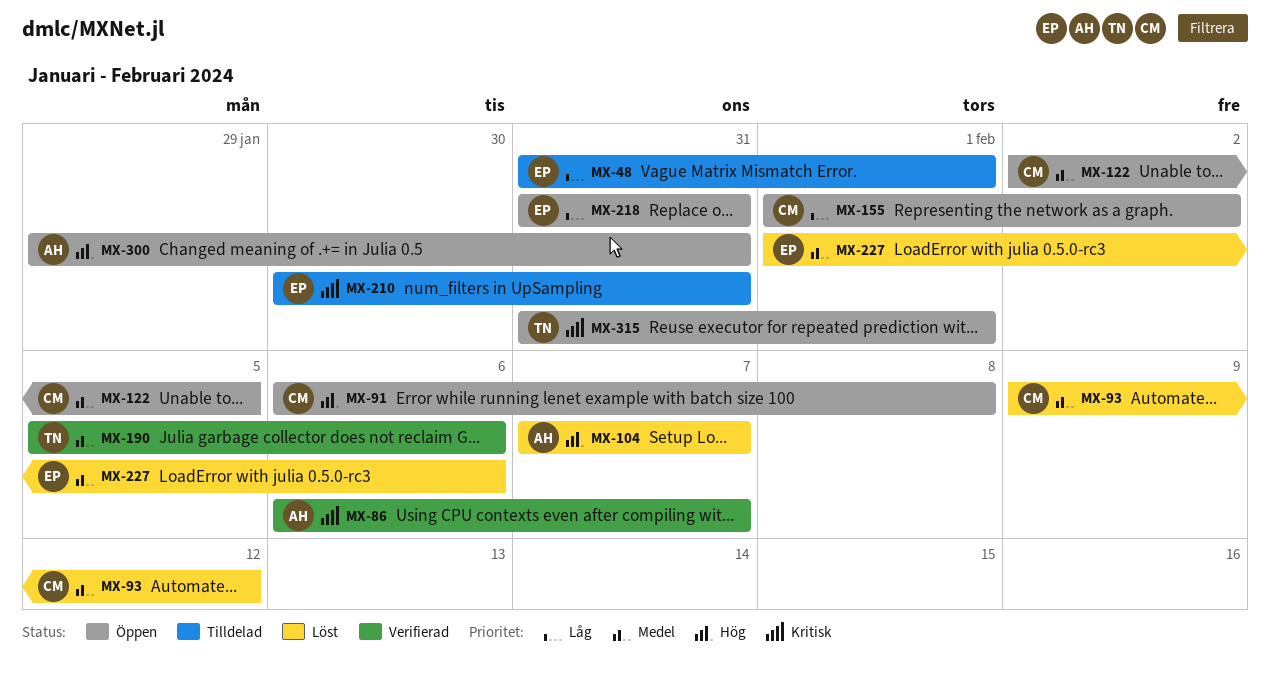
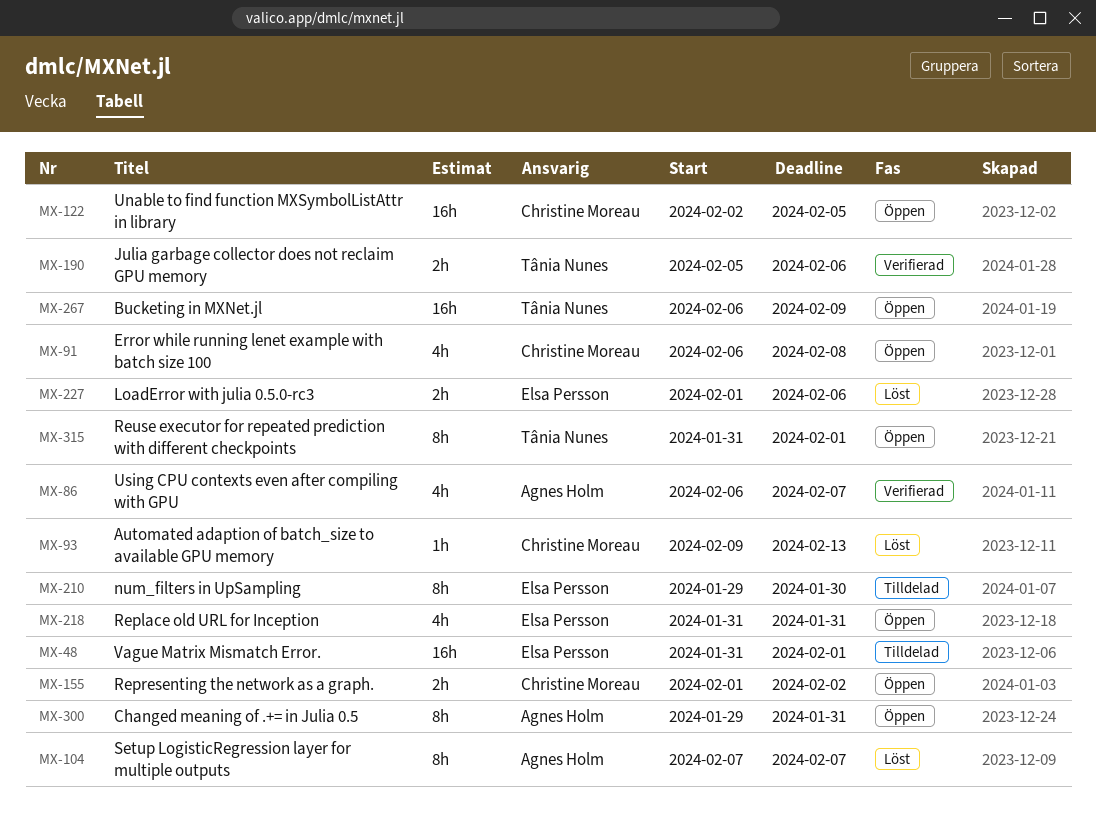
MX-93, due: Feb 12 -> Feb 13
MX-210, start: Jan 30 -> Jan 29
MX-210, due: Jan 31 -> Jan 30
MX-267: none -> present

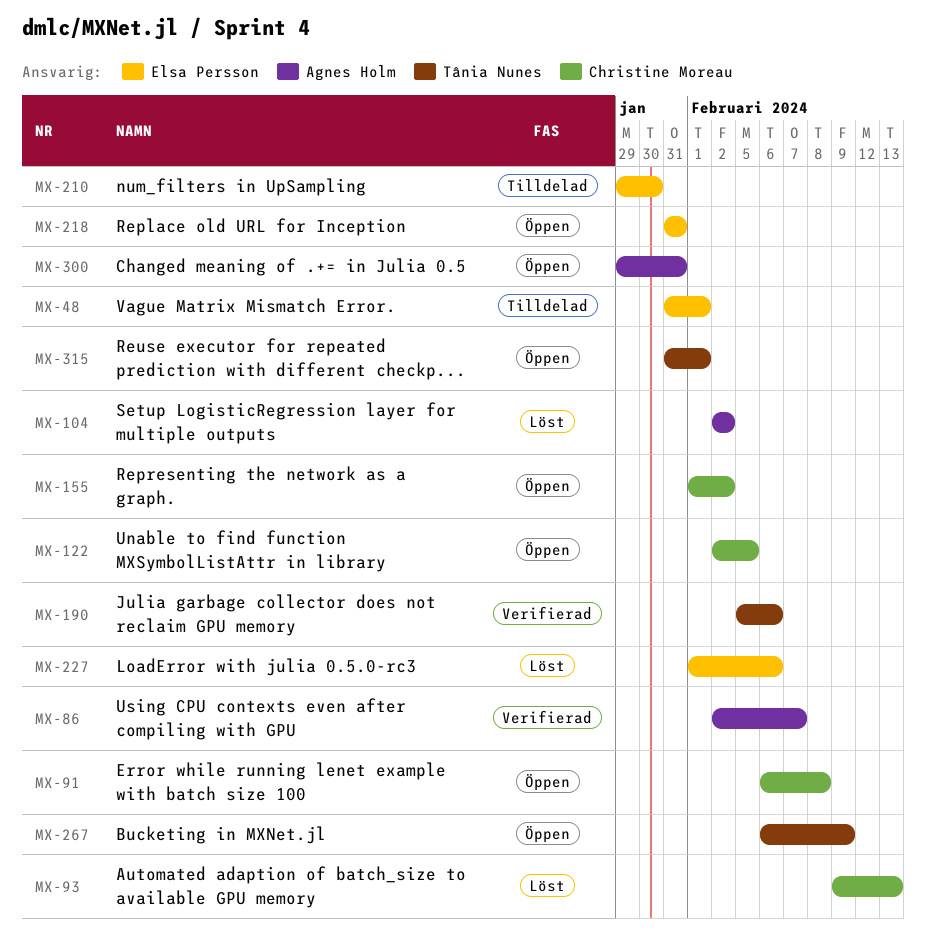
MX-86, start: Feb 6 -> Feb 2
MX-104, start: Feb 7 -> Feb 2
MX-104, due: Feb 7 -> Feb 2

